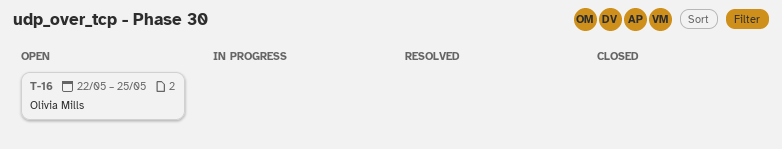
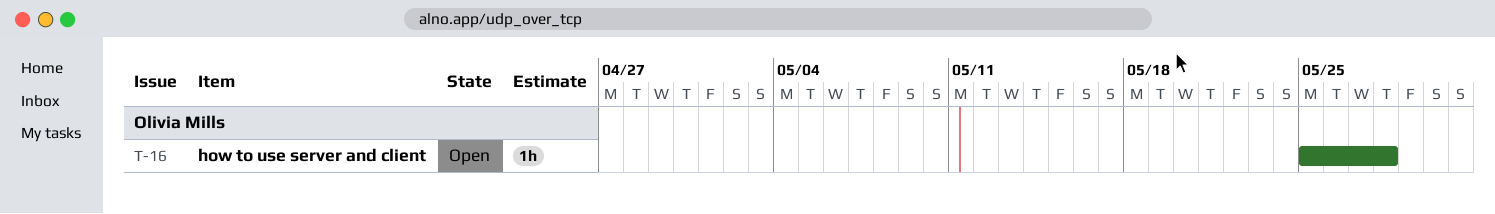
T-16, start: May 22 -> May 25
T-16, due: May 25 -> May 28

